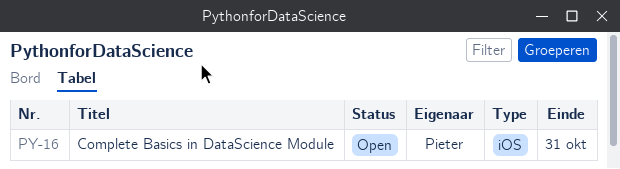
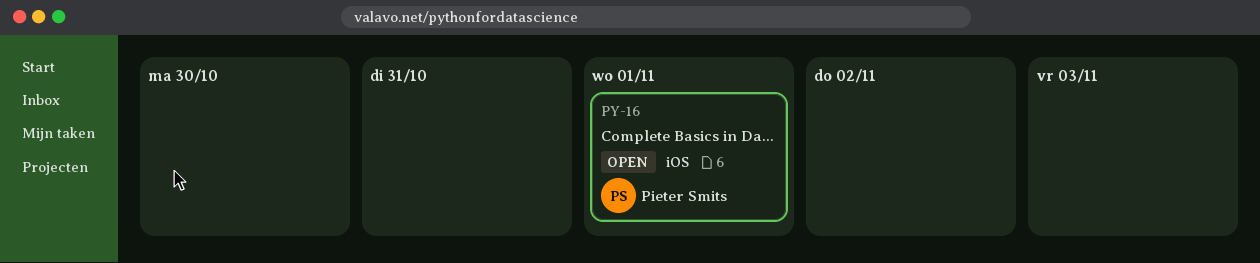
PY-16, due: Oct 31 -> Nov 1

